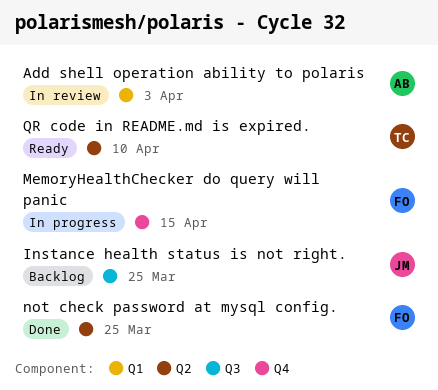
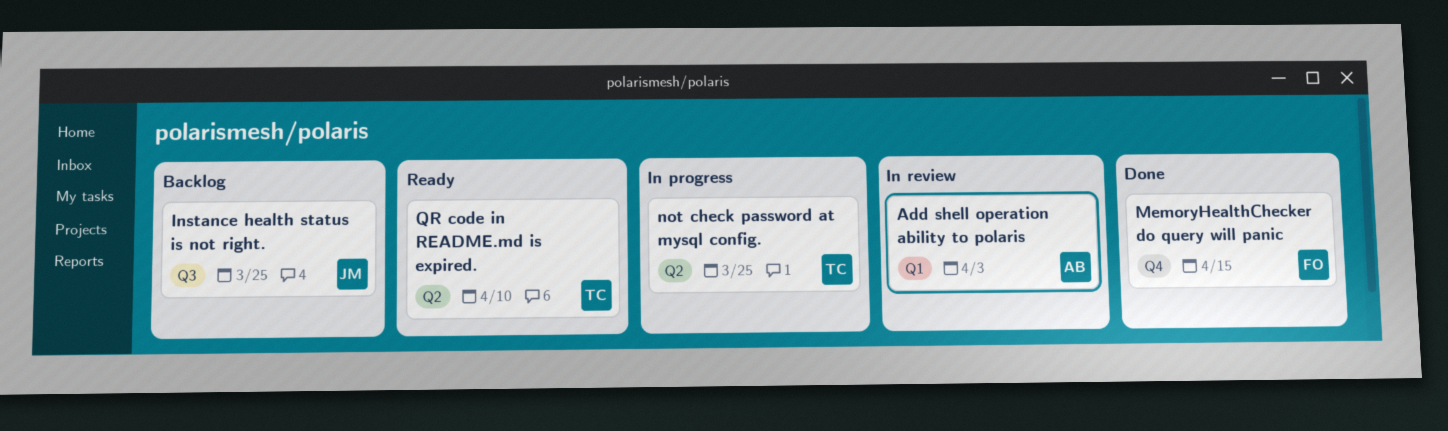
MemoryHealthChecker do query will panic, status: In progress -> Done
not check password at mysql config., status: Done -> In progress
not check password at mysql config., owner: FO -> TC

